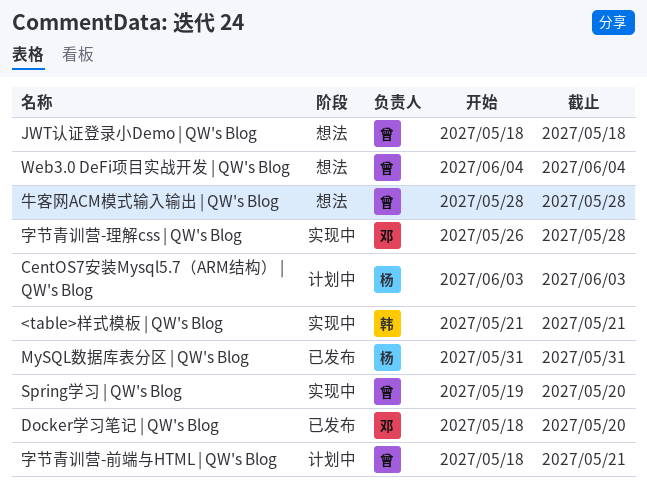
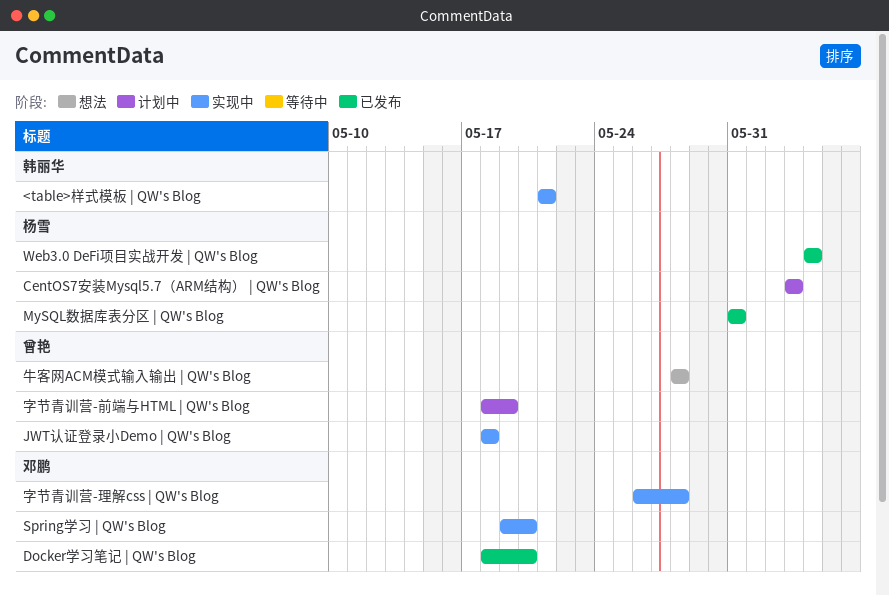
JWT认证登录小Demo | QW's Blog, status: 想法 -> 实现中
Spring学习 | QW's Blog, owner: 曾艳 -> 邓鹏
Web3.0 DeFi项目实战开发 | QW's Blog, status: 想法 -> 已发布
Web3.0 DeFi项目实战开发 | QW's Blog, owner: 曾艳 -> 杨雪
字节青训营-前端与HTML | QW's Blog, due: May 21 -> May 19

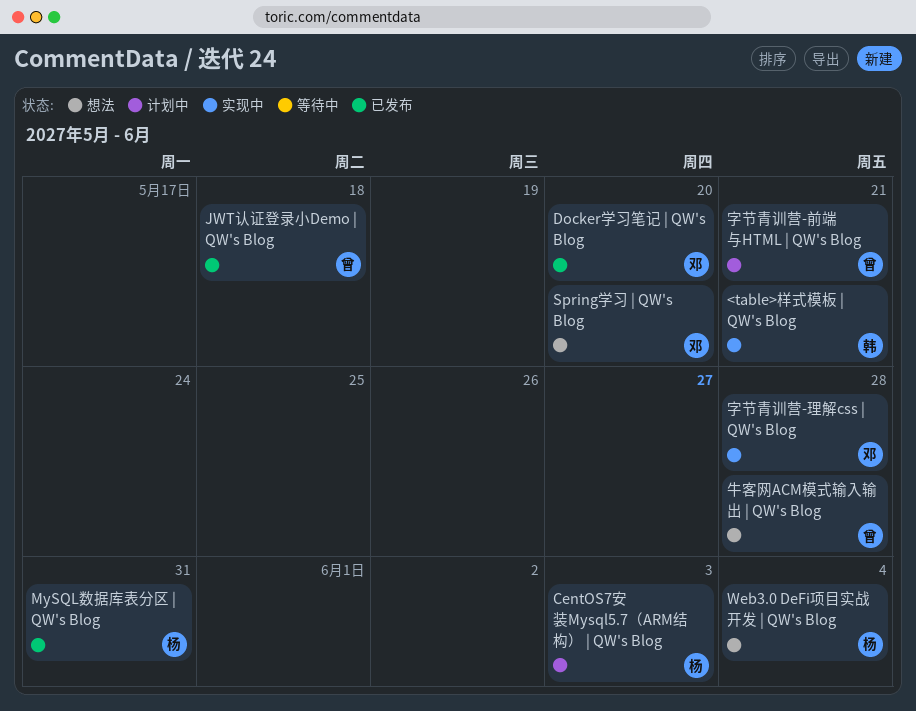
JWT认证登录小Demo | QW's Blog, status: 实现中 -> 已发布
Spring学习 | QW's Blog, status: 实现中 -> 想法
Web3.0 DeFi项目实战开发 | QW's Blog, status: 已发布 -> 想法
字节青训营-前端与HTML | QW's Blog, due: May 19 -> May 21

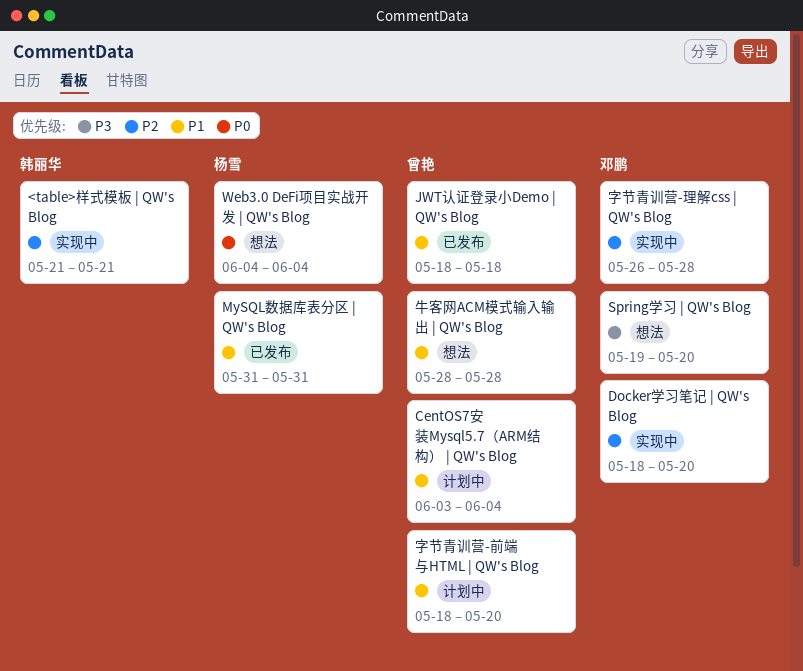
CentOS7安装Mysql5.7（ARM结构） | QW's Blog, owner: 杨雪 -> 曾艳
CentOS7安装Mysql5.7（ARM结构） | QW's Blog, due: Jun 3 -> Jun 4
Docker学习笔记 | QW's Blog, status: 已发布 -> 实现中
字节青训营-前端与HTML | QW's Blog, due: May 21 -> May 20

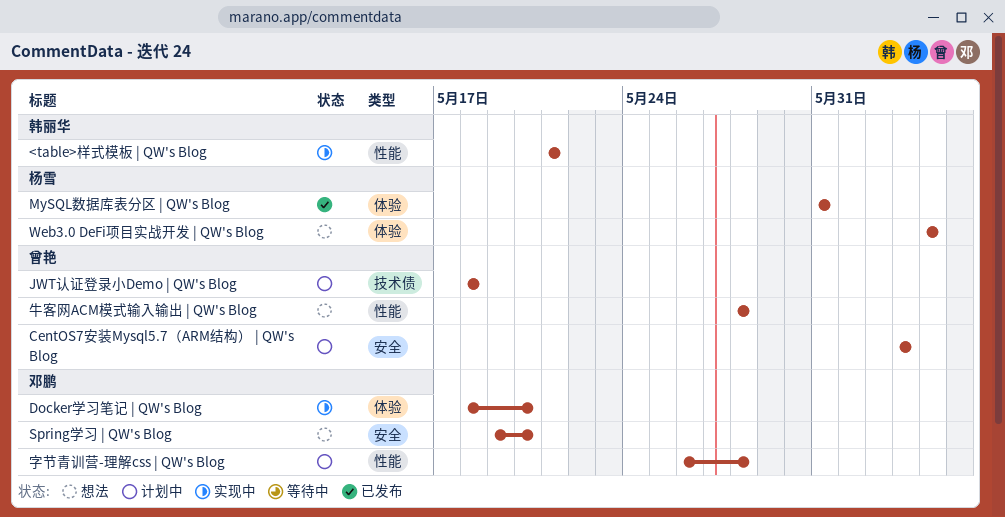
CentOS7安装Mysql5.7（ARM结构） | QW's Blog, due: Jun 4 -> Jun 3
JWT认证登录小Demo | QW's Blog, status: 已发布 -> 计划中
字节青训营-前端与HTML | QW's Blog: present -> none
字节青训营-理解css | QW's Blog, status: 实现中 -> 计划中

